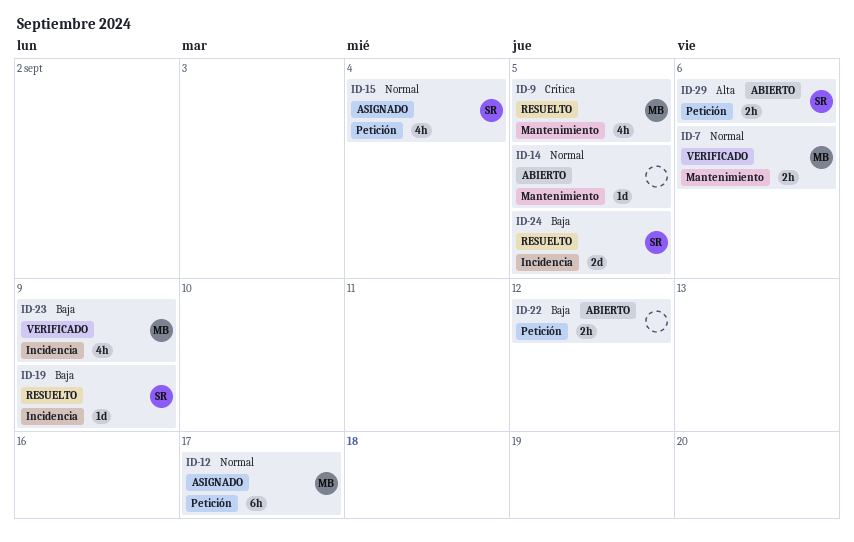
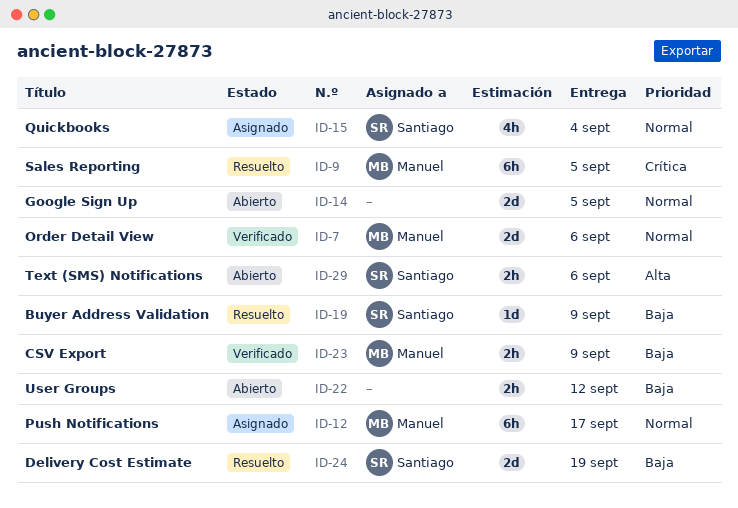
ID-7, estimate: 2h -> 2d
ID-9, estimate: 4h -> 6h
ID-14, estimate: 1d -> 2d
ID-23, estimate: 4h -> 2h
ID-24, due: Sep 5 -> Sep 19

